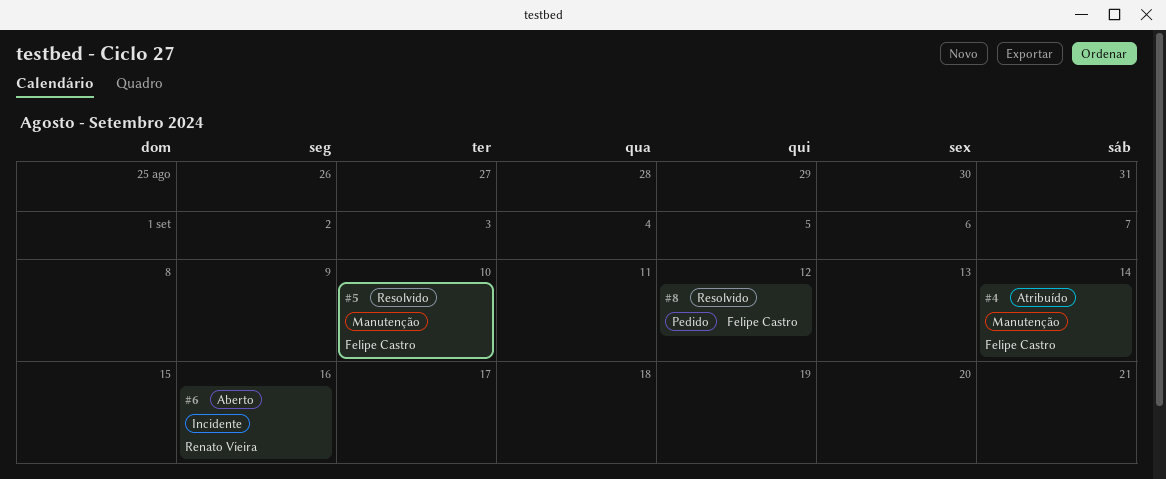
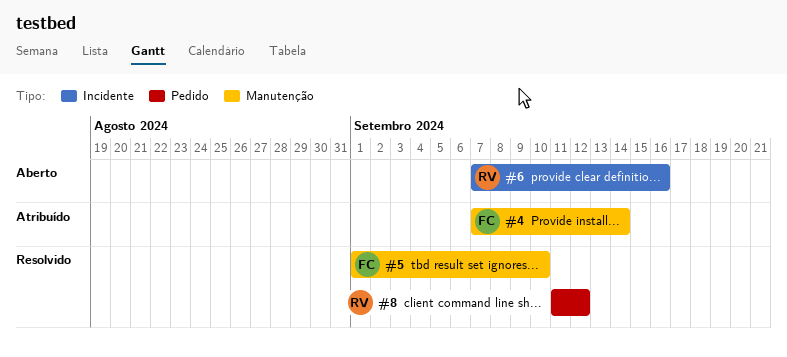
#8, owner: Felipe Castro -> Renato Vieira

